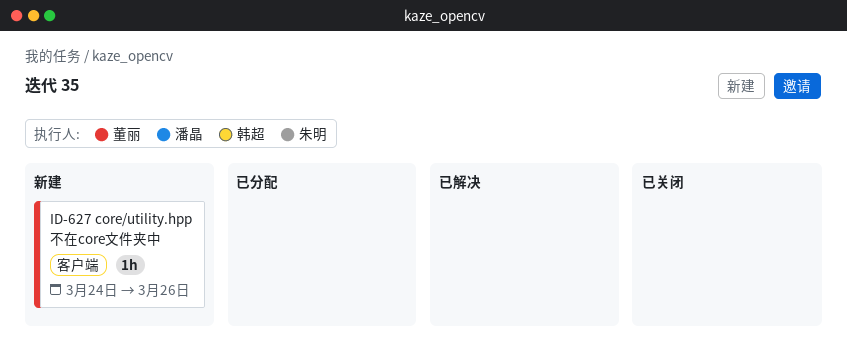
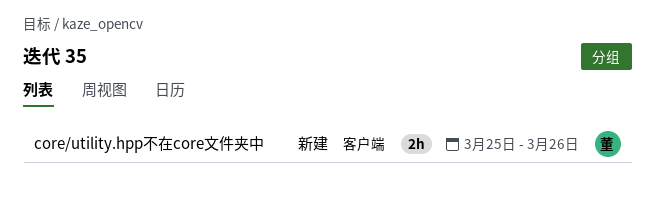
core/utility.hpp不在core文件夹中, estimate: 1h -> 2h
core/utility.hpp不在core文件夹中, start: Mar 24 -> Mar 25

